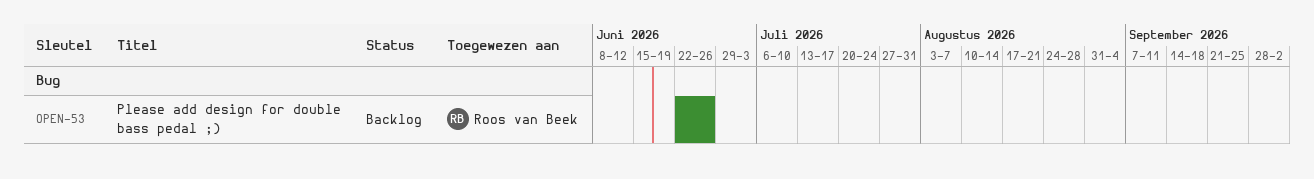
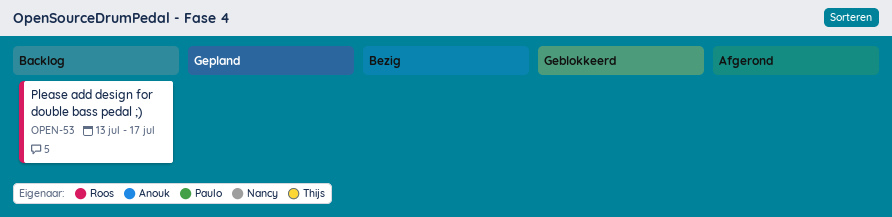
OPEN-53, start: Jun 22 -> Jul 13
OPEN-53, due: Jun 26 -> Jul 17

